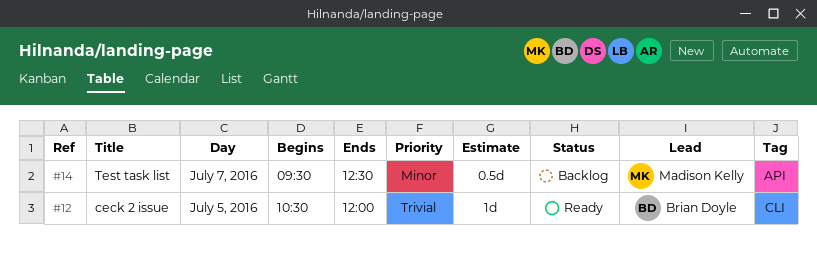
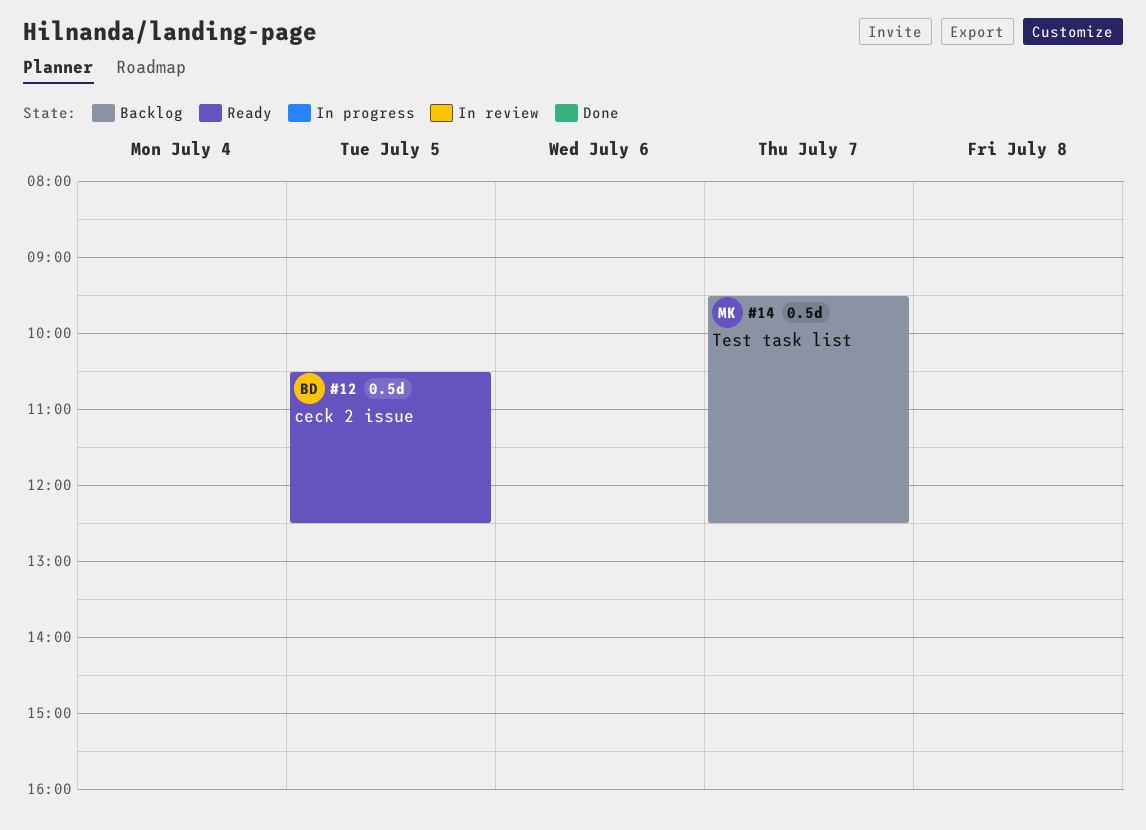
#12, estimate: 1d -> 0.5d
#12, ends: 12:00 -> 12:30

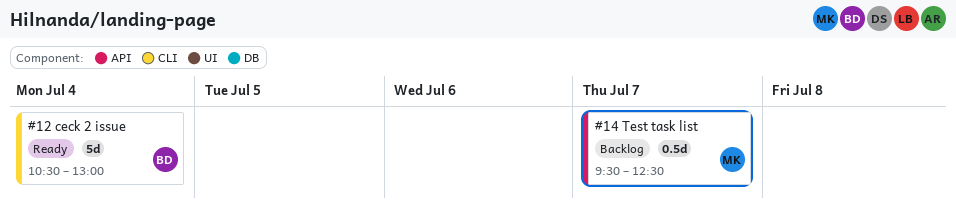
#12, estimate: 0.5d -> 5d
#12, day: Jul 5 -> Jul 4
#12, ends: 12:30 -> 13:00

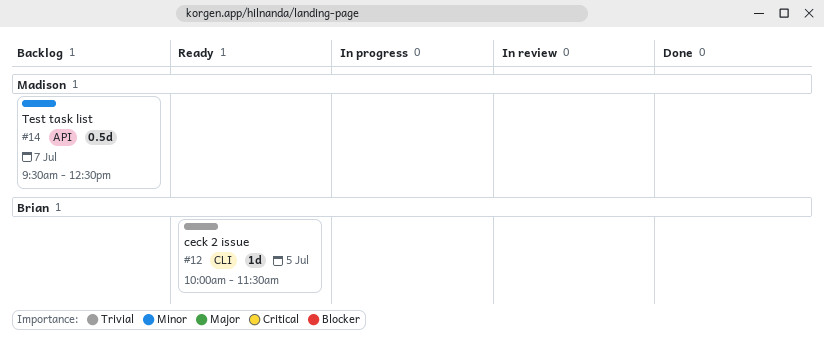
#12, estimate: 5d -> 1d
#12, day: Jul 4 -> Jul 5
#12, begins: 10:30 -> 10:00
#12, ends: 13:00 -> 11:30

